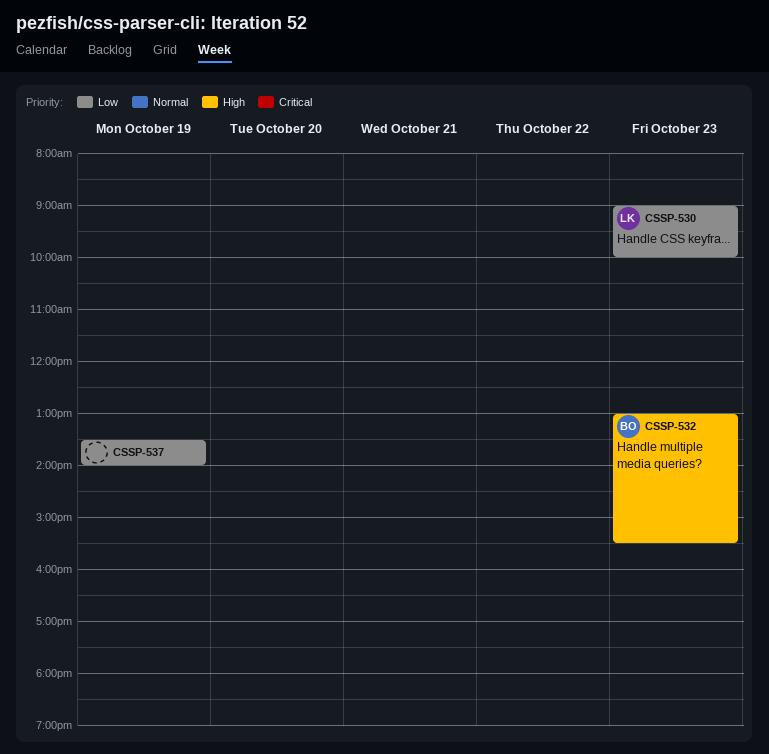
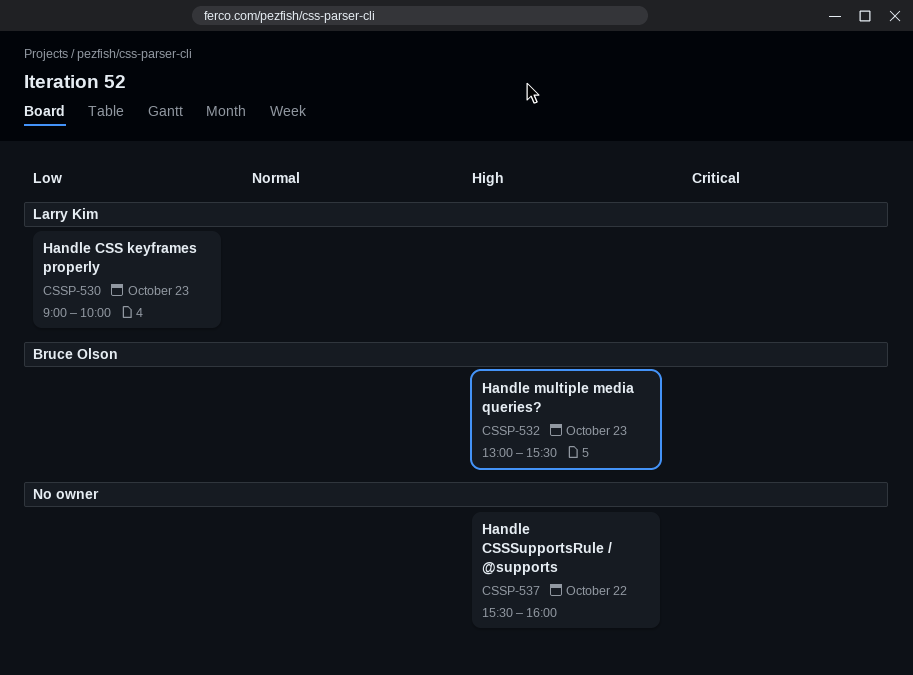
CSSP-537, priority: Low -> High
CSSP-537, day: Oct 19 -> Oct 22
CSSP-537, begins: 13:30 -> 15:30
CSSP-537, ends: 14:00 -> 16:00

